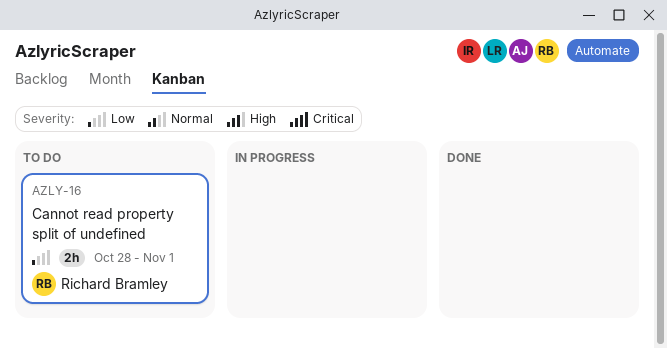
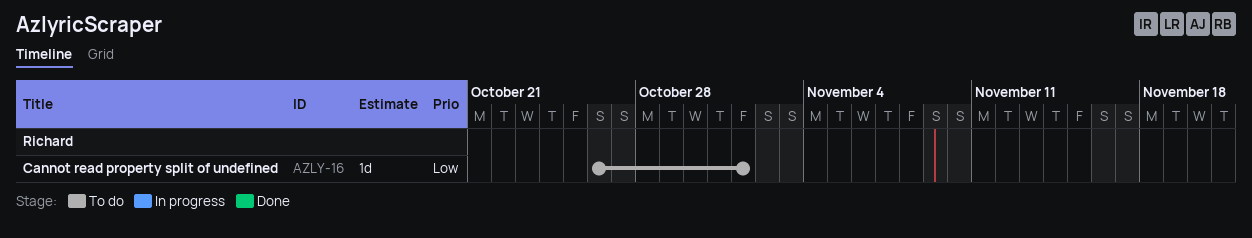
AZLY-16, estimate: 2h -> 1d
AZLY-16, start: Oct 28 -> Oct 26

